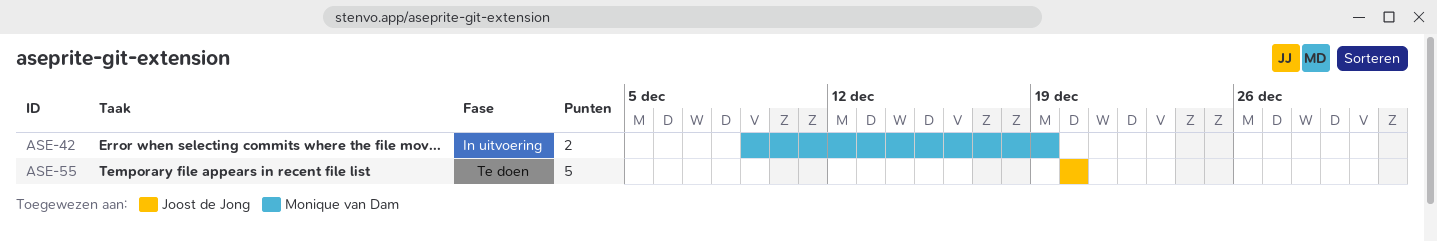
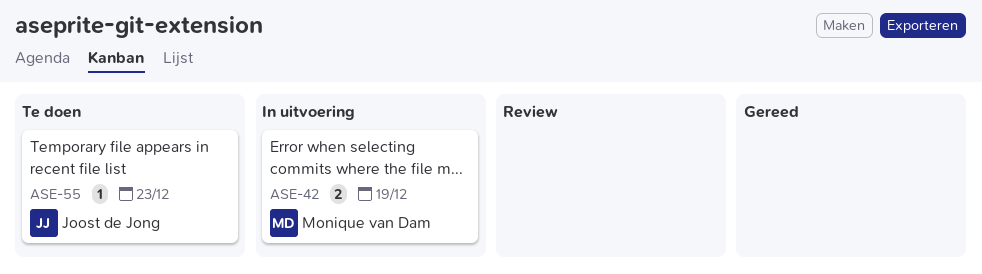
ASE-55, estimate: 5 -> 1
ASE-55, due: Dec 20 -> Dec 23

